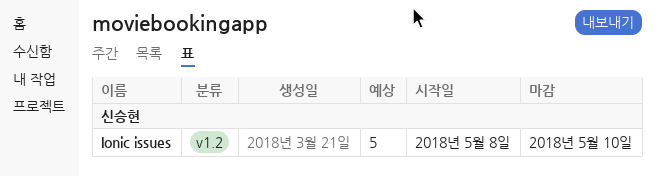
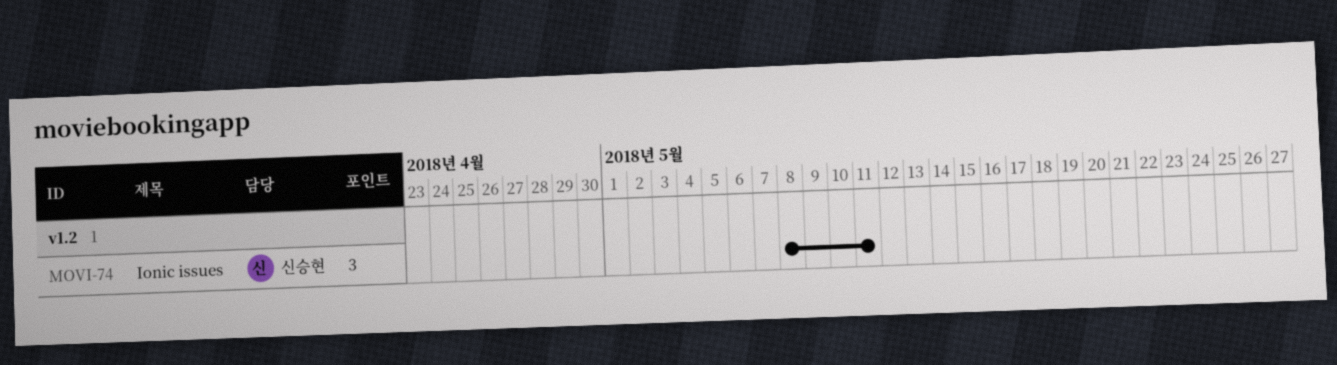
Ionic issues, estimate: 5 -> 3
Ionic issues, due: May 10 -> May 11

